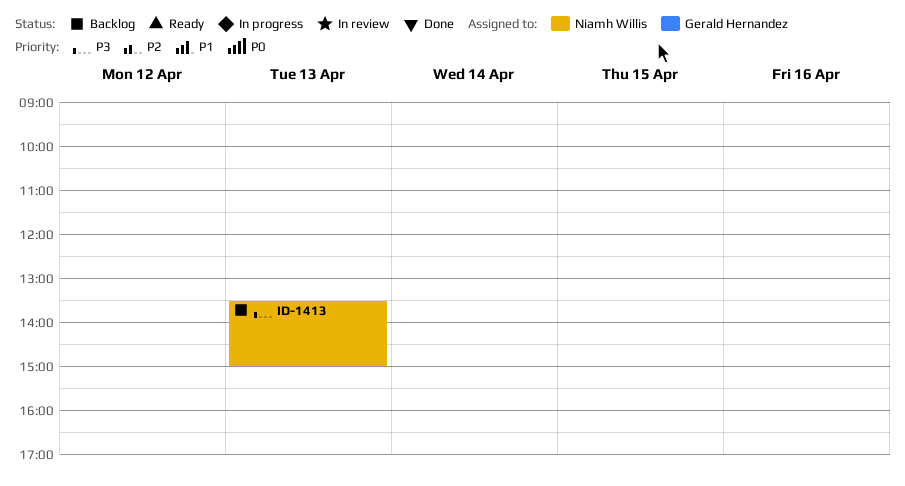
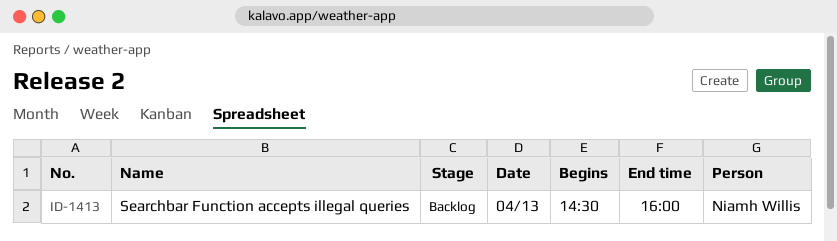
ID-1413, begins: 13:30 -> 14:30
ID-1413, ends: 15:00 -> 16:00

